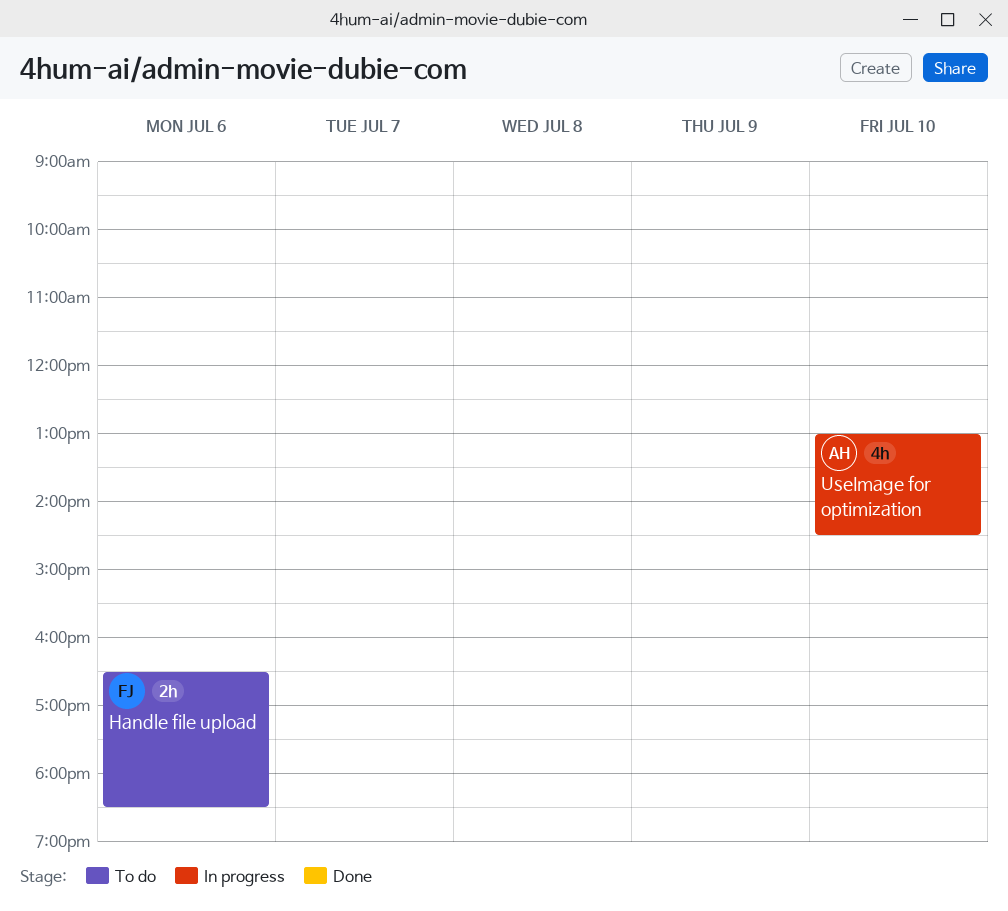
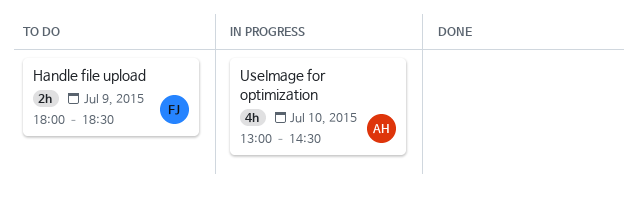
Handle file upload, day: Jul 6 -> Jul 9
Handle file upload, begins: 16:30 -> 18:00

